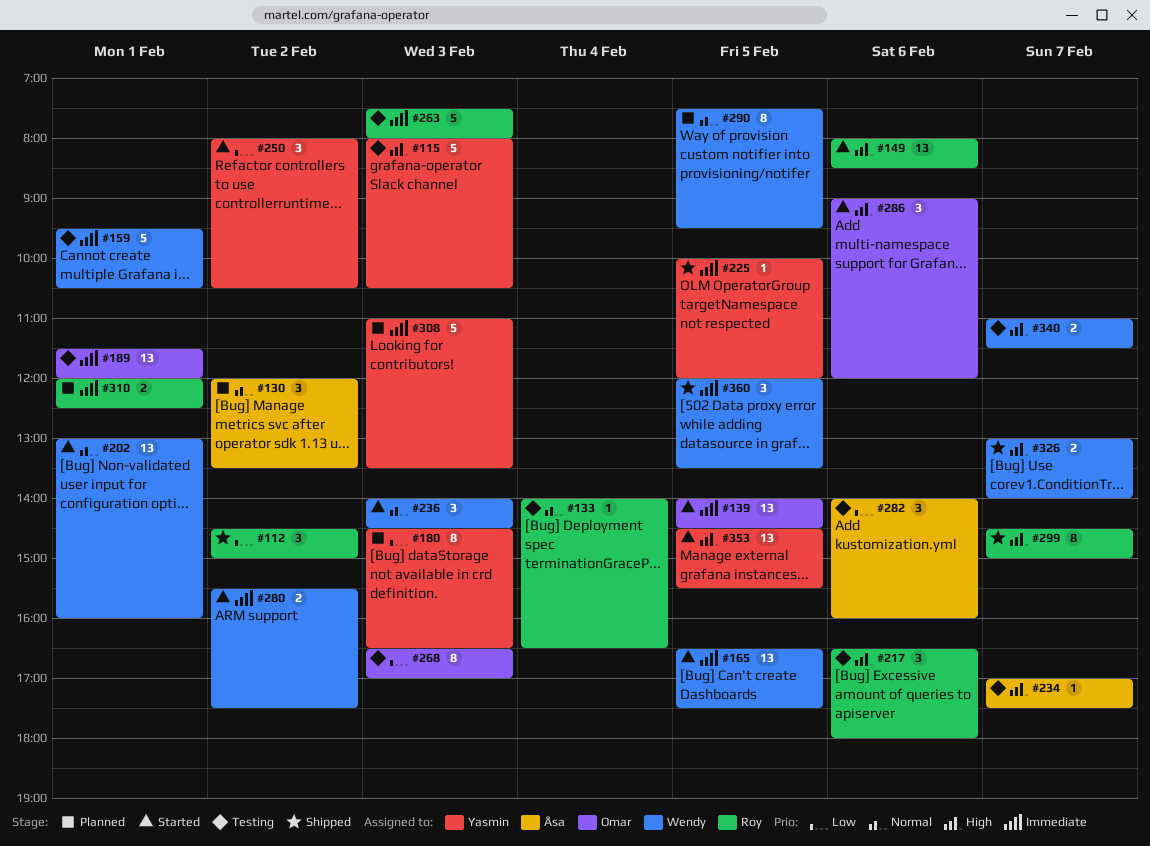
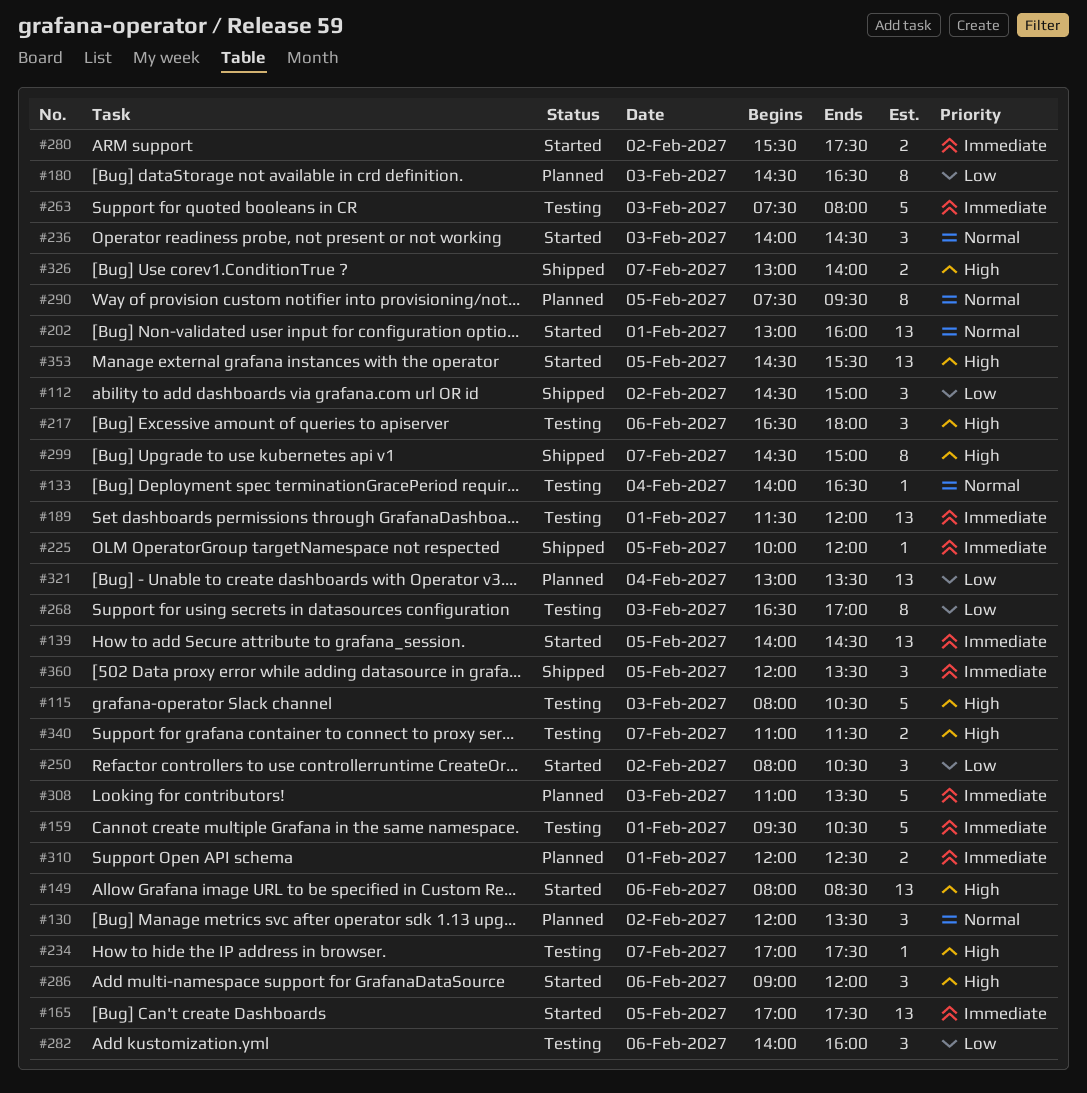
#165, begins: 16:30 -> 17:00
#321: none -> present

